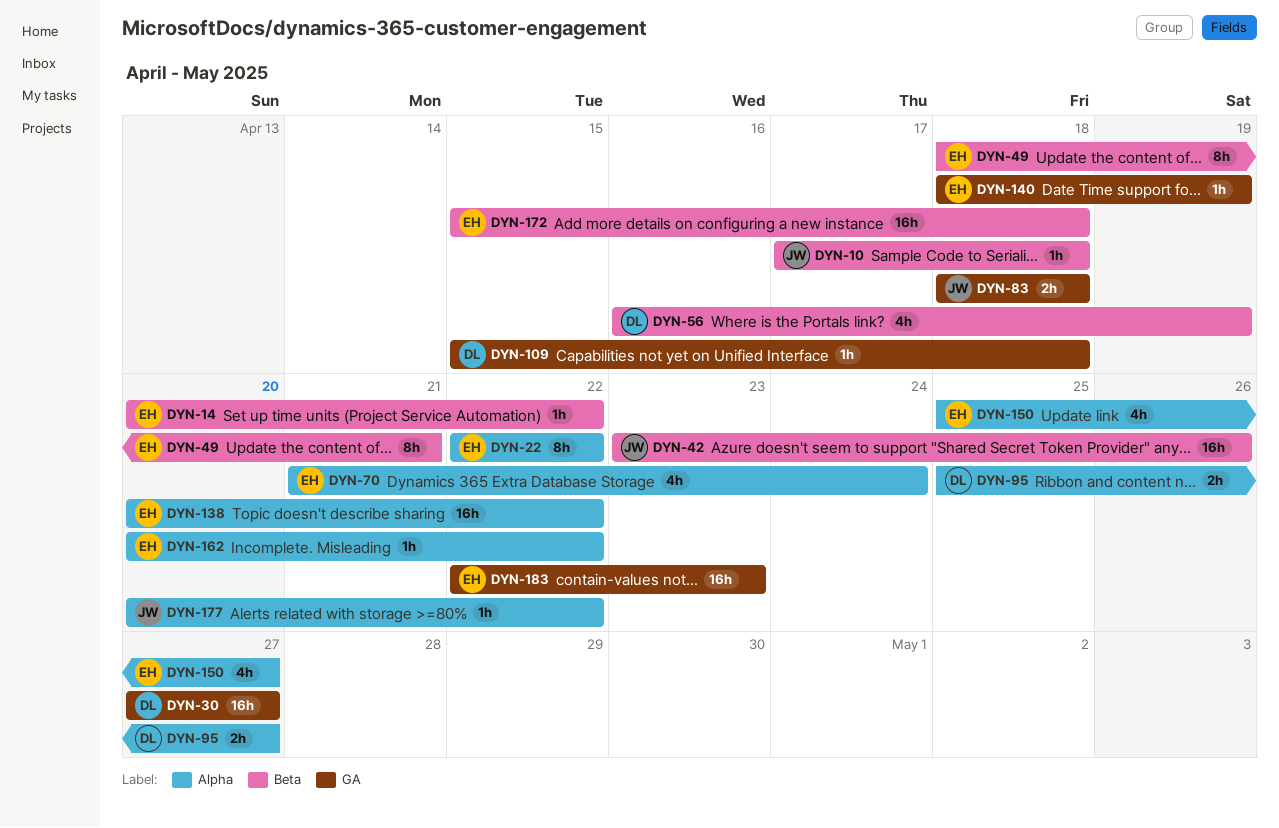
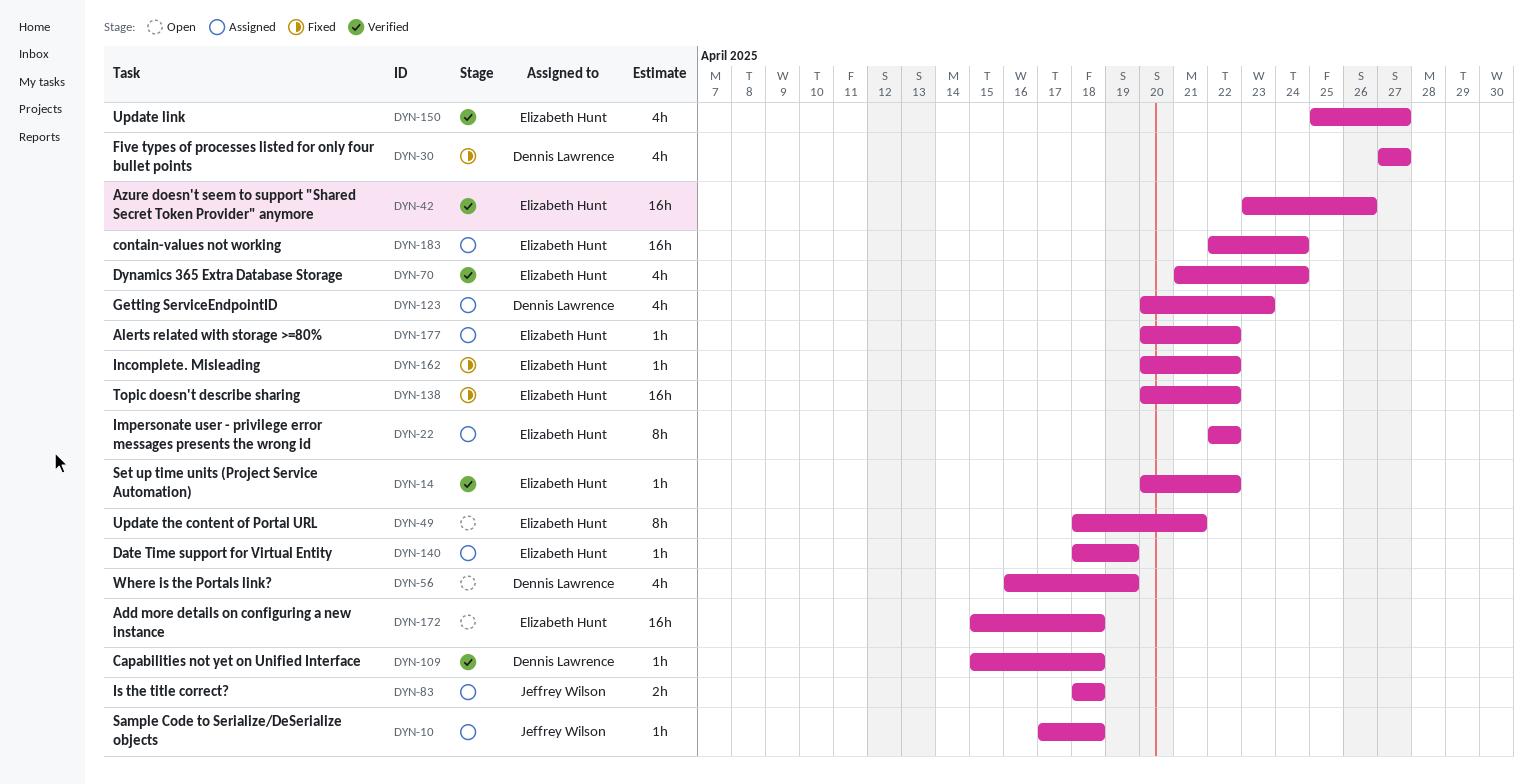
DYN-30, estimate: 16h -> 4h
DYN-42, owner: Jeffrey Wilson -> Elizabeth Hunt
DYN-95: present -> none
DYN-123: none -> present
DYN-177, owner: Jeffrey Wilson -> Elizabeth Hunt
DYN-183, due: Apr 23 -> Apr 24

